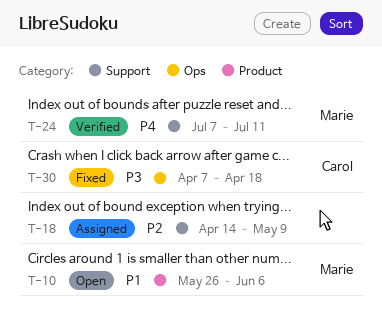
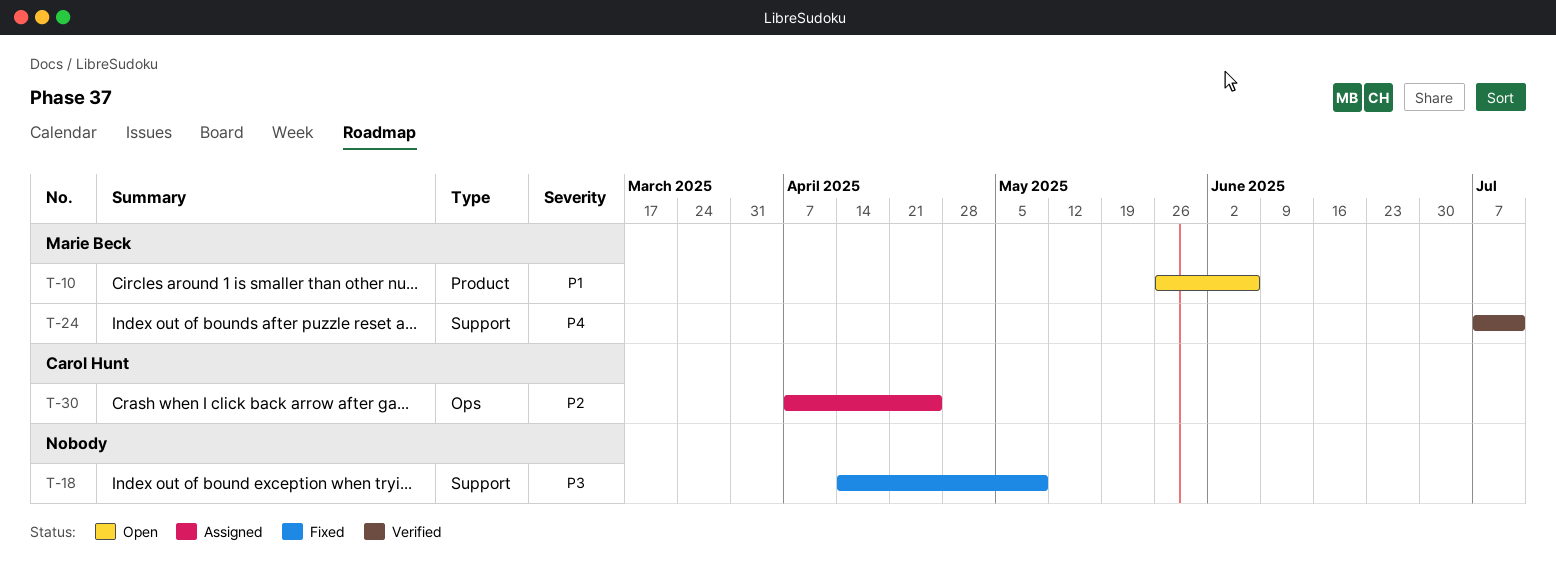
T-18, status: Assigned -> Fixed
T-18, priority: P2 -> P3
T-30, status: Fixed -> Assigned
T-30, priority: P3 -> P2
T-30, due: Apr 18 -> Apr 25

